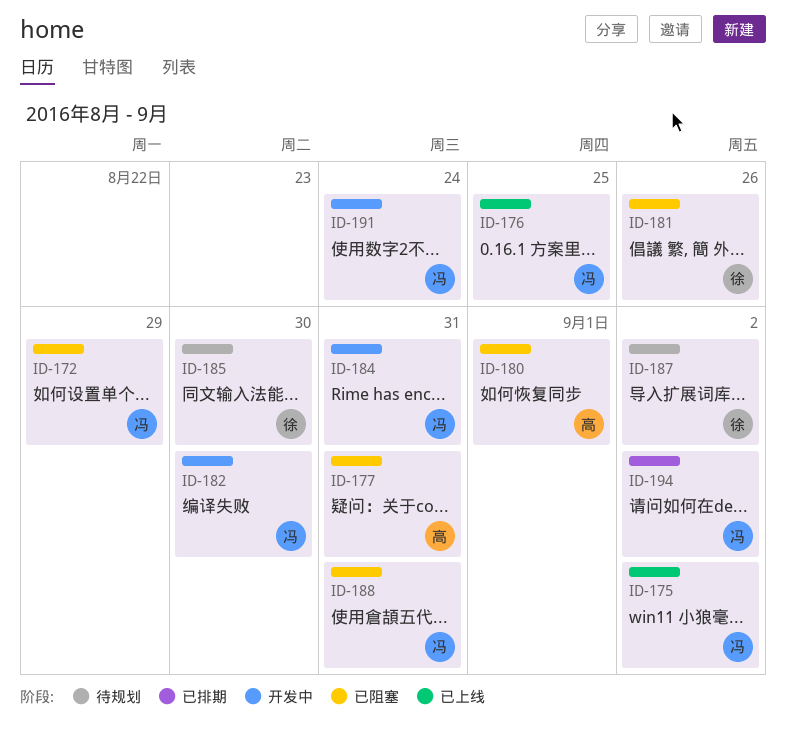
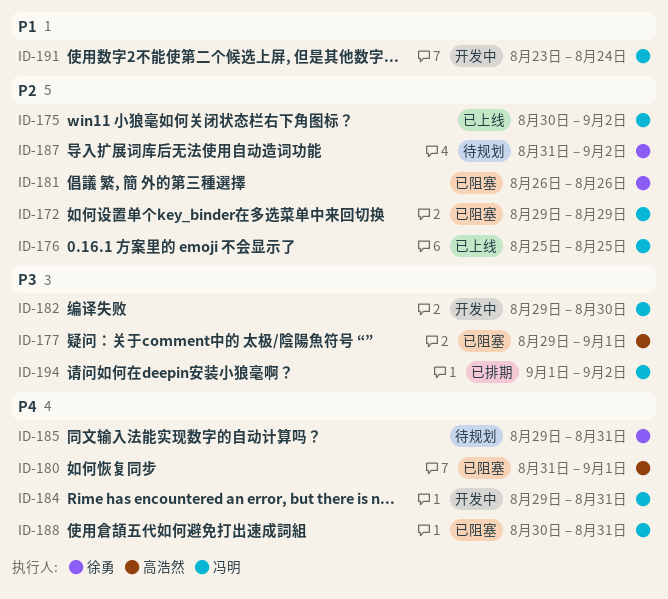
ID-177, due: Aug 31 -> Sep 1
ID-185, due: Aug 30 -> Aug 31

